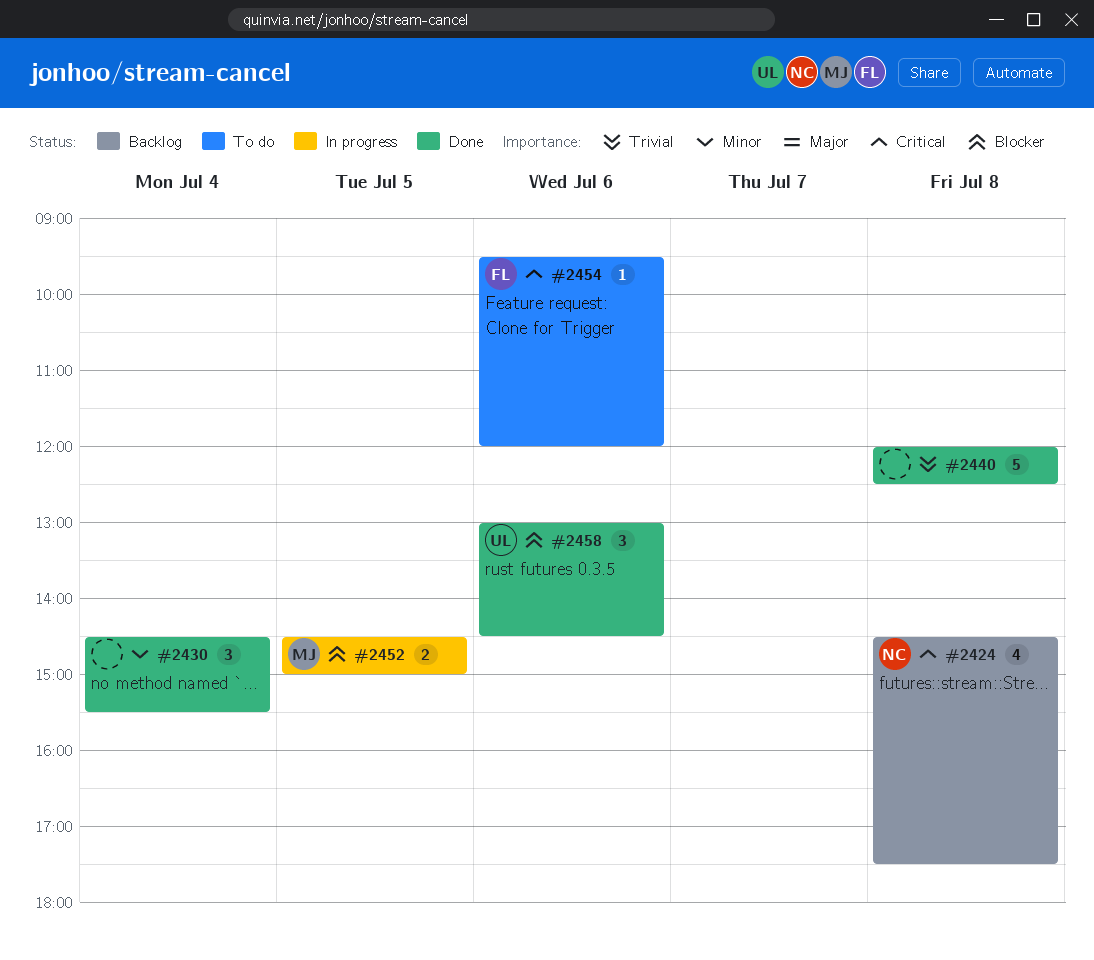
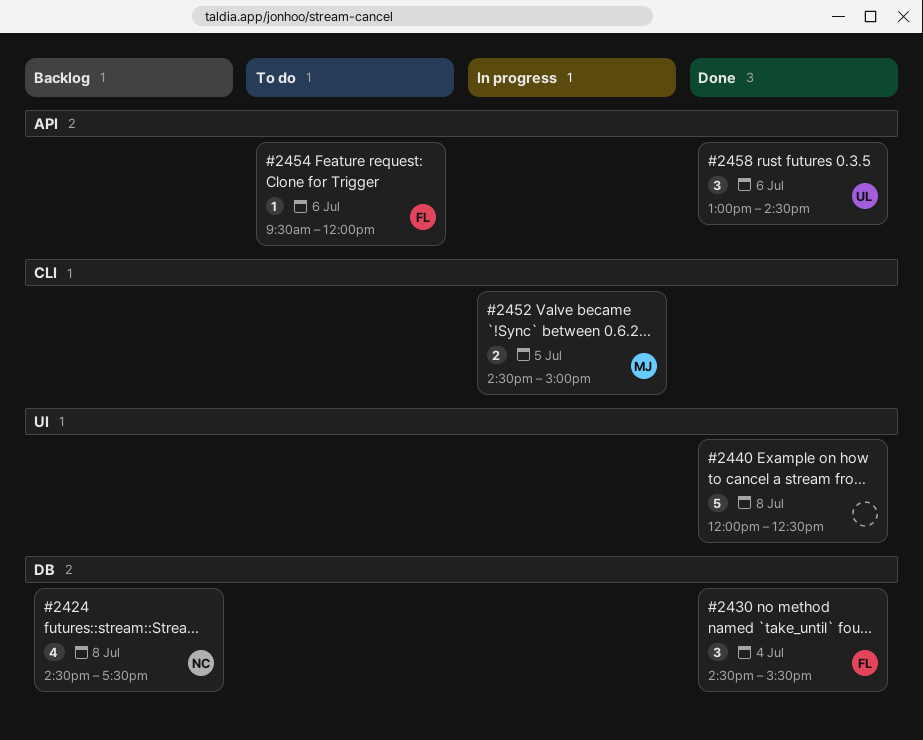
#2430, owner: none -> FL

